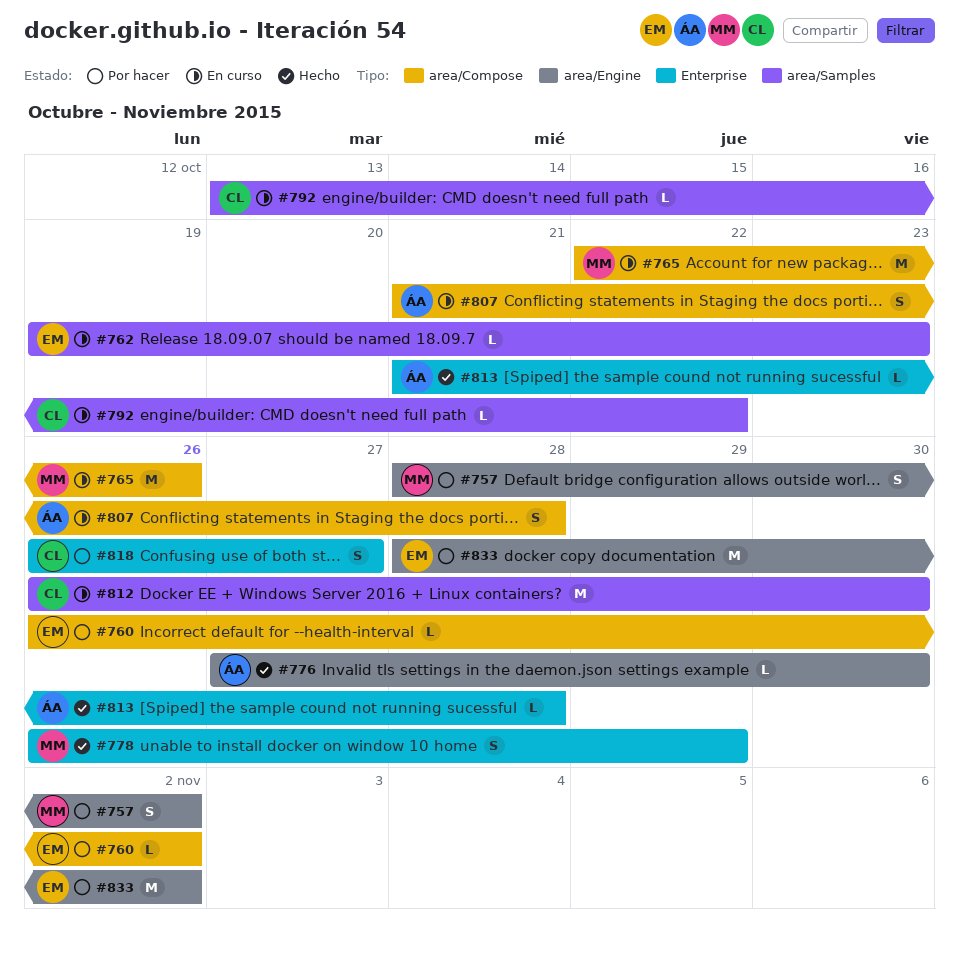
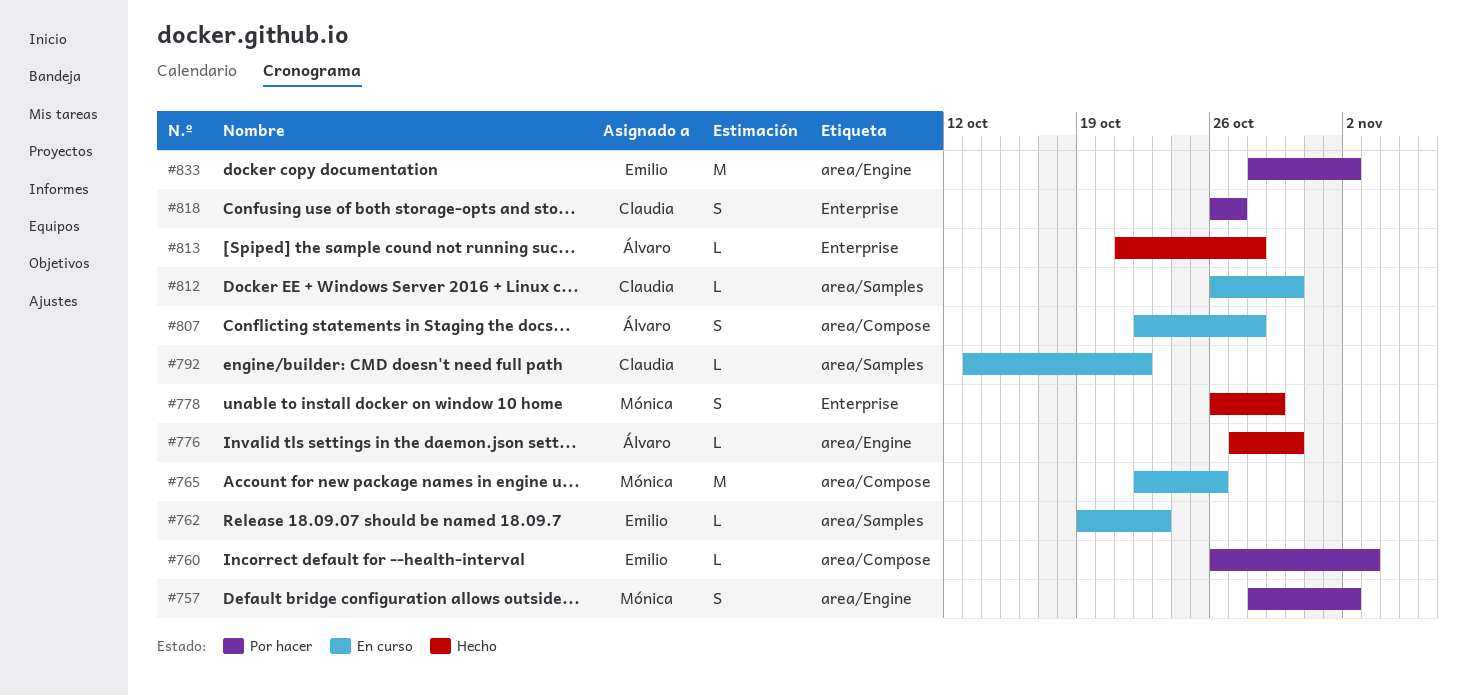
#760, due: Nov 2 -> Nov 3
#807, start: Oct 21 -> Oct 22
#812, estimate: M -> L

